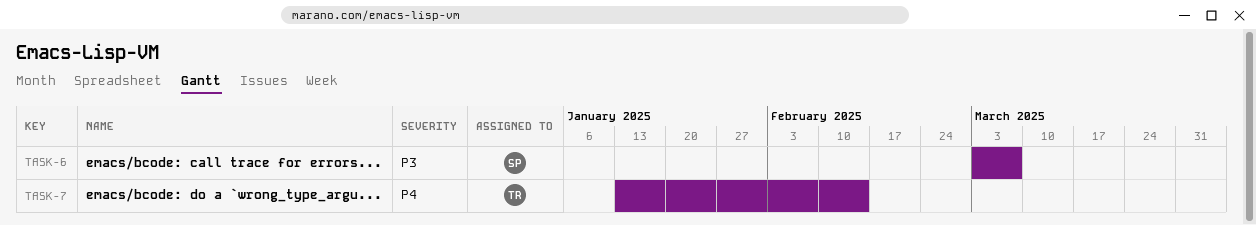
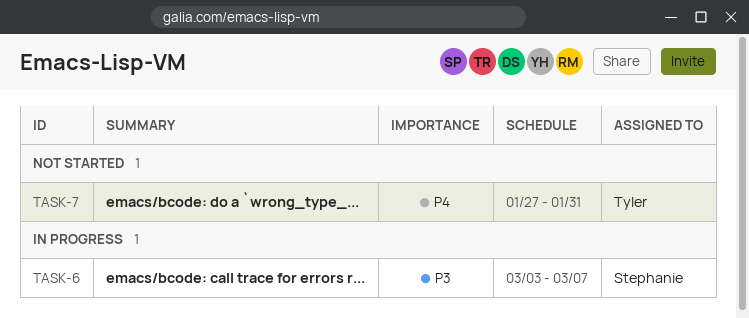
TASK-7, start: Jan 13 -> Jan 27
TASK-7, due: Feb 14 -> Jan 31

